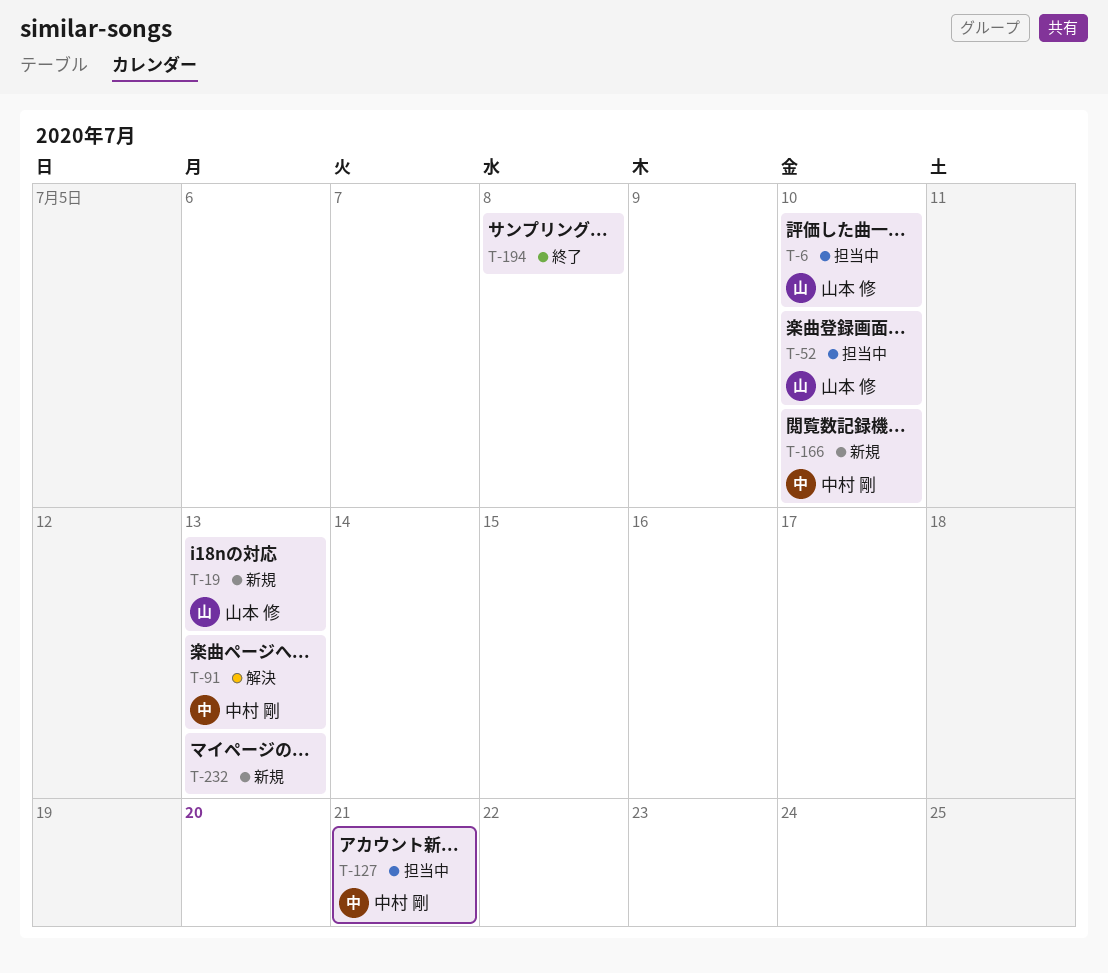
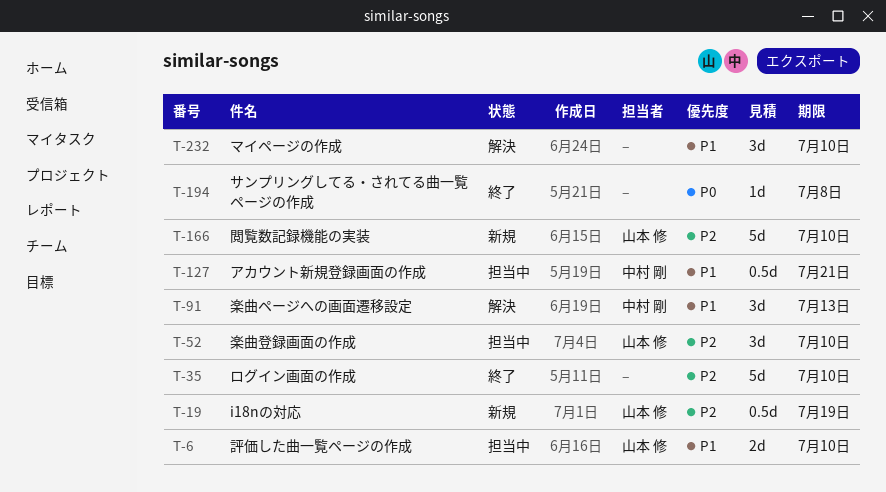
T-19, due: Jul 13 -> Jul 19
T-35: none -> present
T-166, owner: 中村 剛 -> 山本 修
T-232, status: 新規 -> 解決
T-232, due: Jul 13 -> Jul 10

